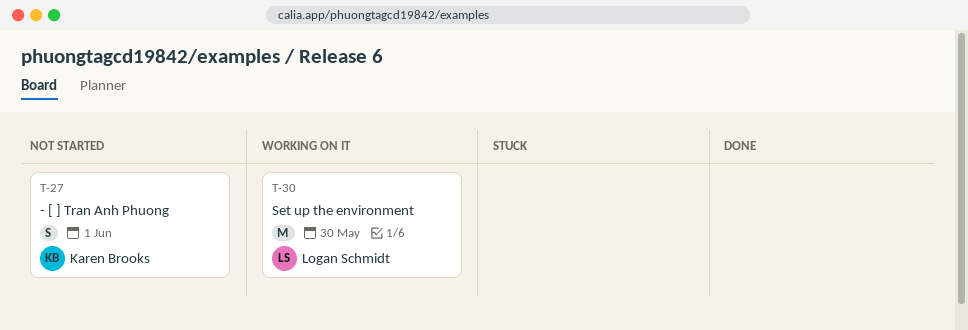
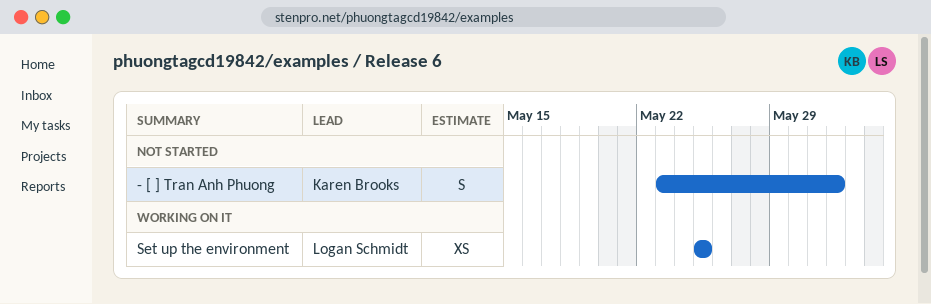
Set up the environment, estimate: M -> XS
Set up the environment, due: May 30 -> May 25

